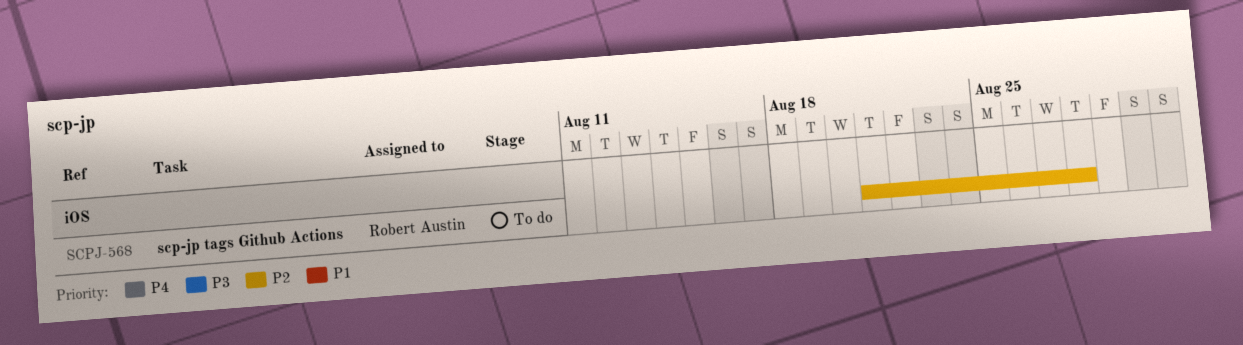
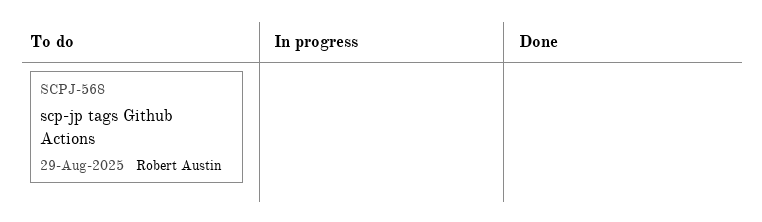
SCPJ-568, due: Aug 28 -> Aug 29

